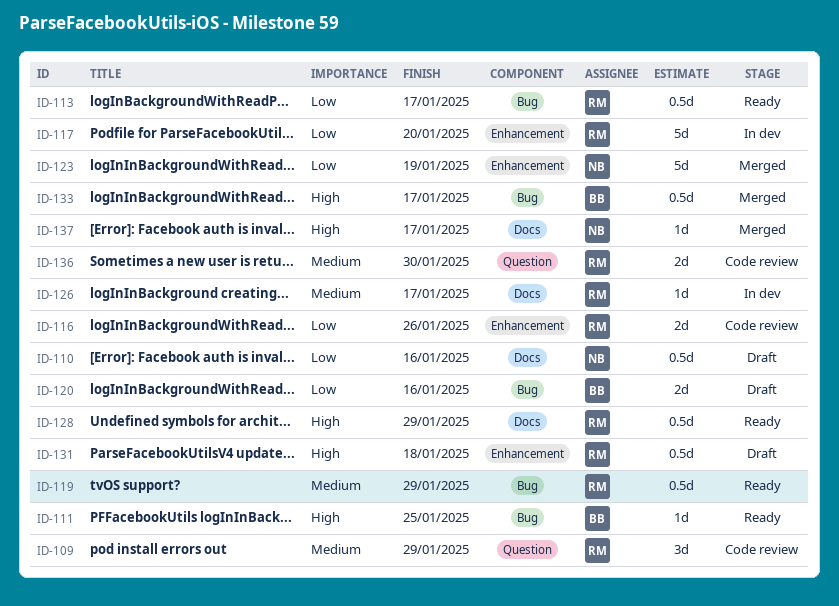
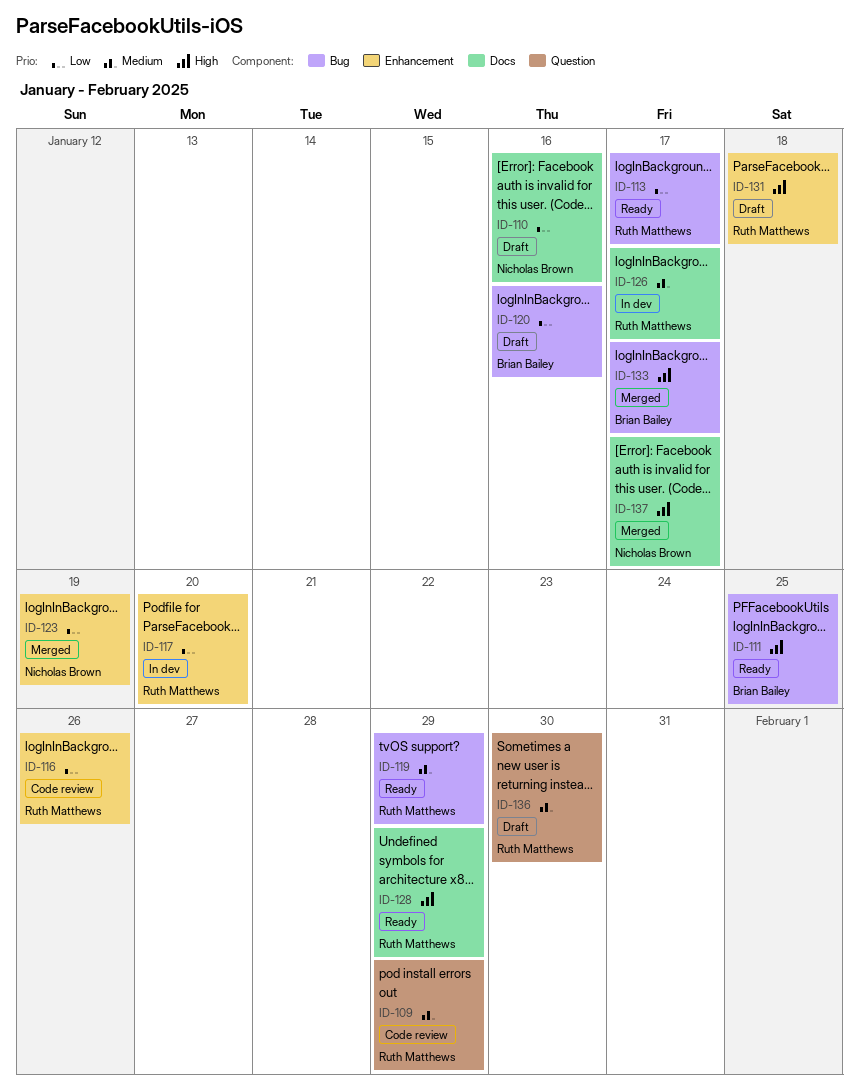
ID-136, status: Code review -> Draft

